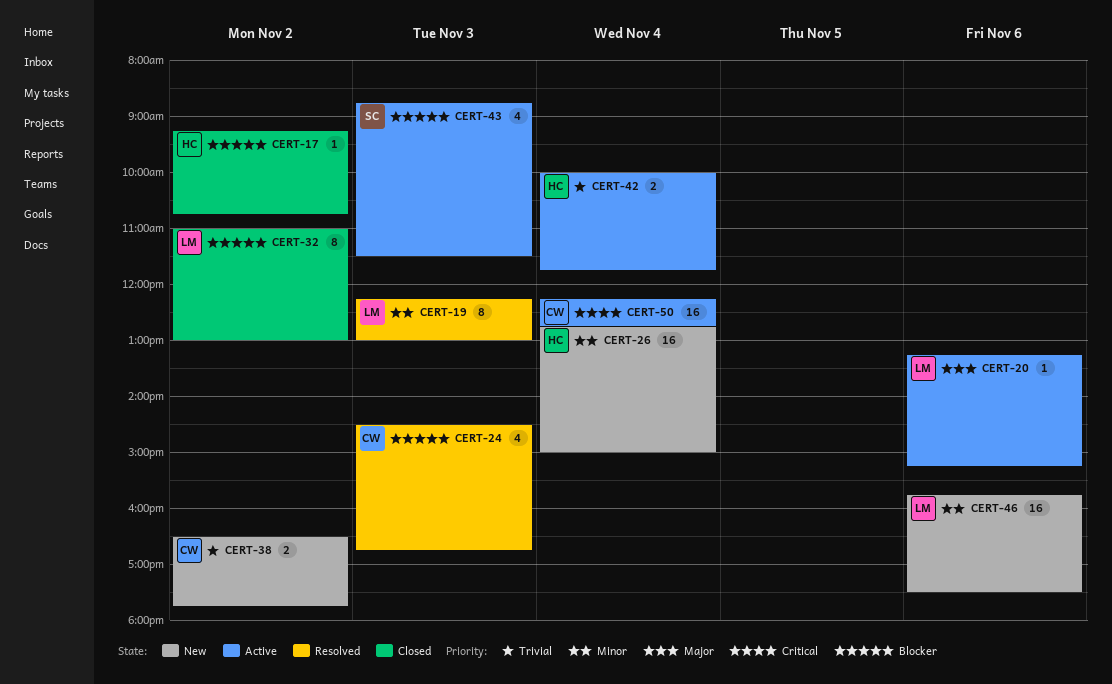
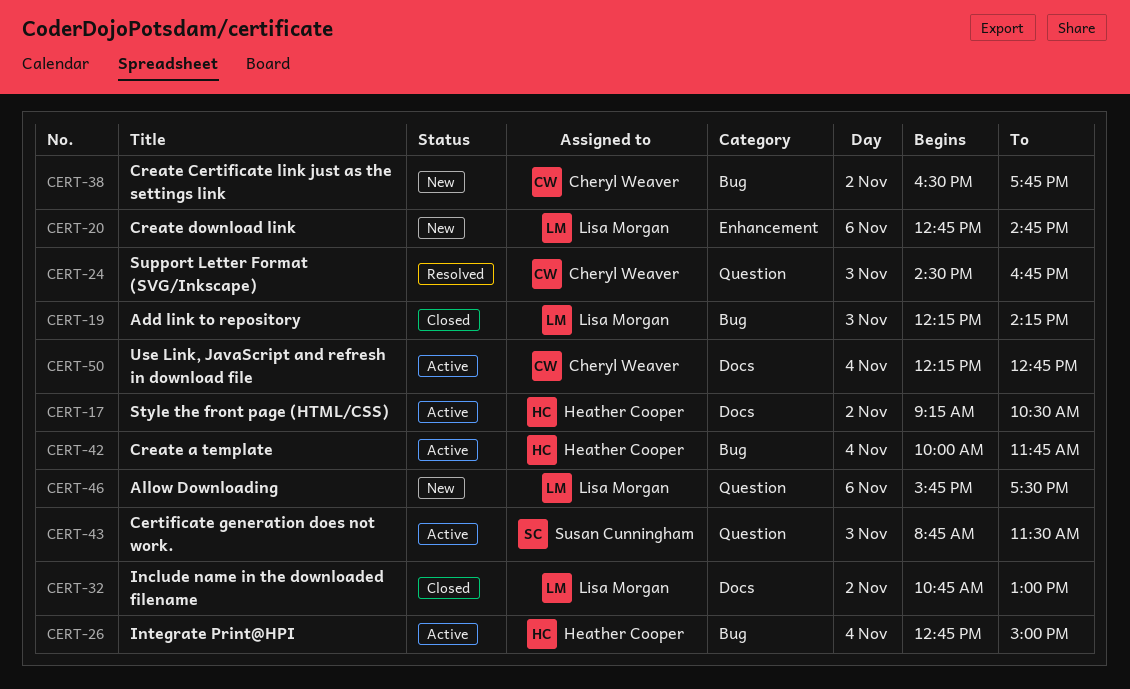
CERT-17, status: Closed -> Active
CERT-17, ends: 10:45 -> 10:30
CERT-19, status: Resolved -> Closed
CERT-19, ends: 13:00 -> 14:15
CERT-20, status: Active -> New
CERT-20, begins: 13:15 -> 12:45
CERT-20, ends: 15:15 -> 14:45
CERT-26, status: New -> Active
CERT-32, begins: 11:00 -> 10:45

